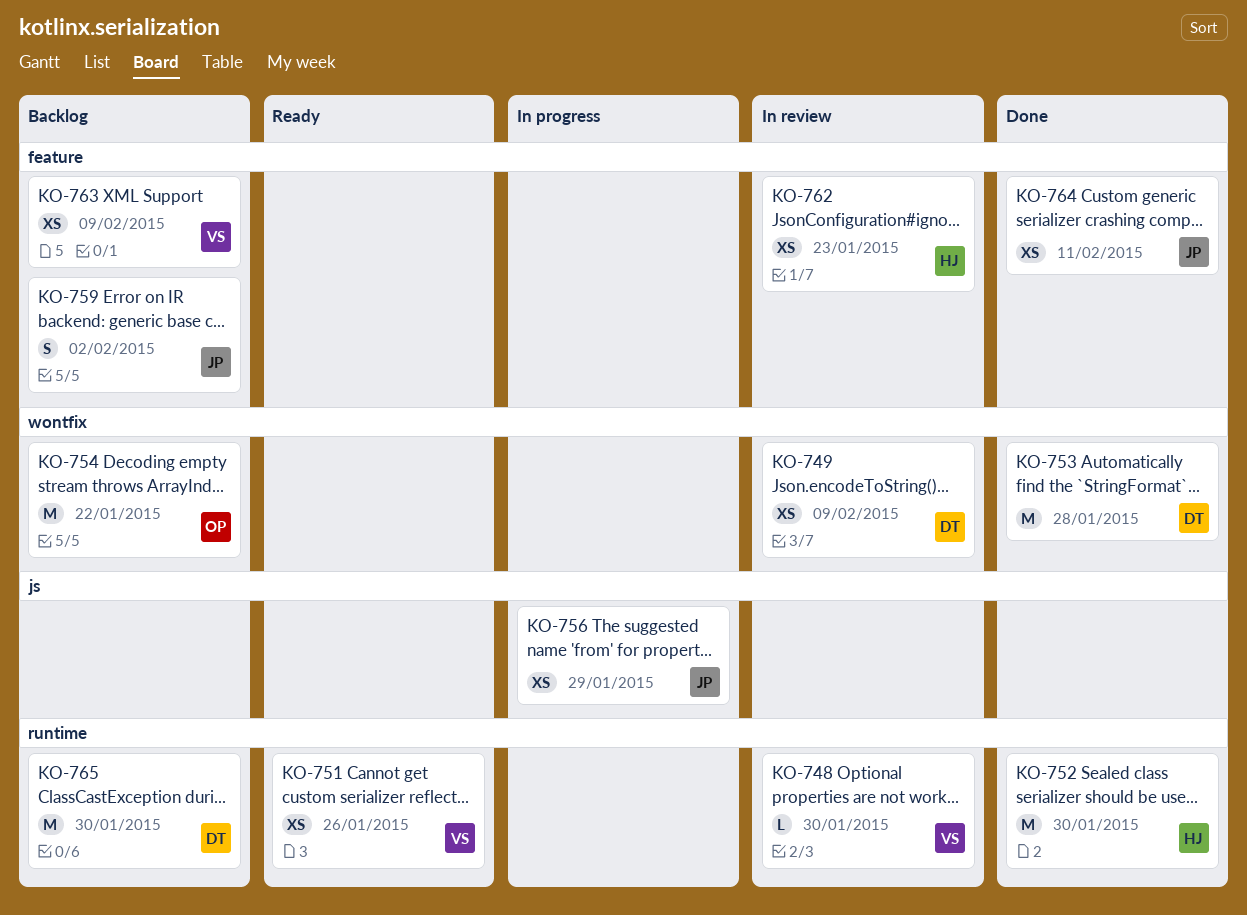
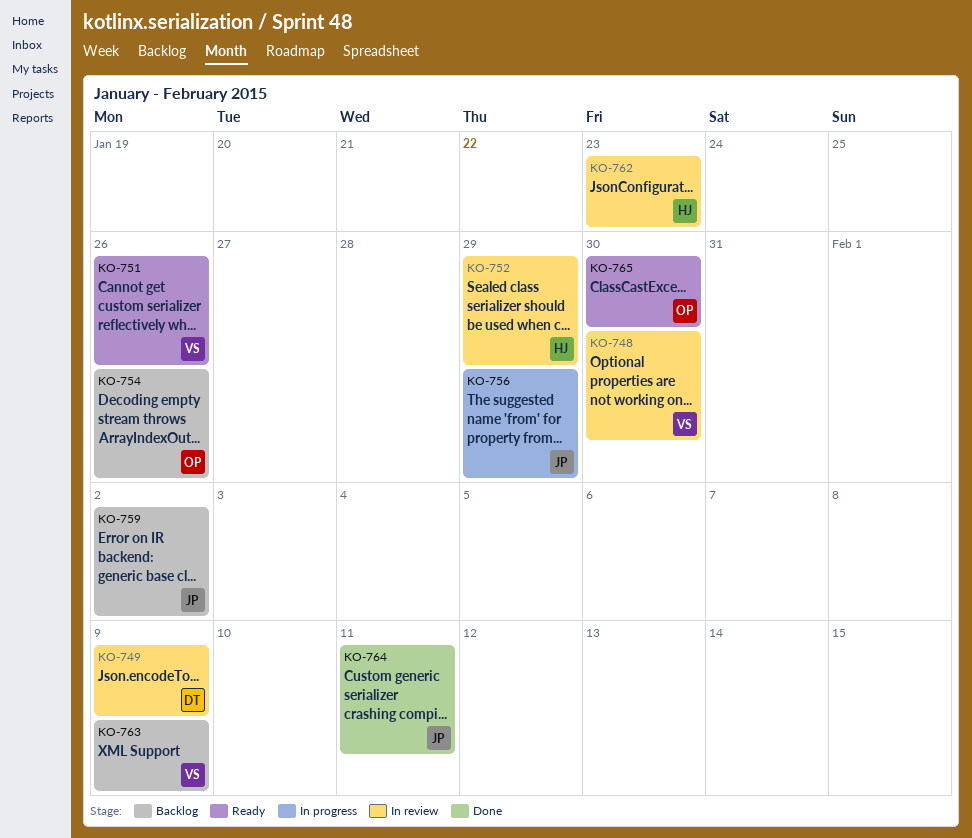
KO-752, status: Done -> In review
KO-752, due: Jan 30 -> Jan 29
KO-753: present -> none
KO-754, due: Jan 22 -> Jan 26
KO-765, status: Backlog -> Ready
KO-765, owner: DT -> OP

